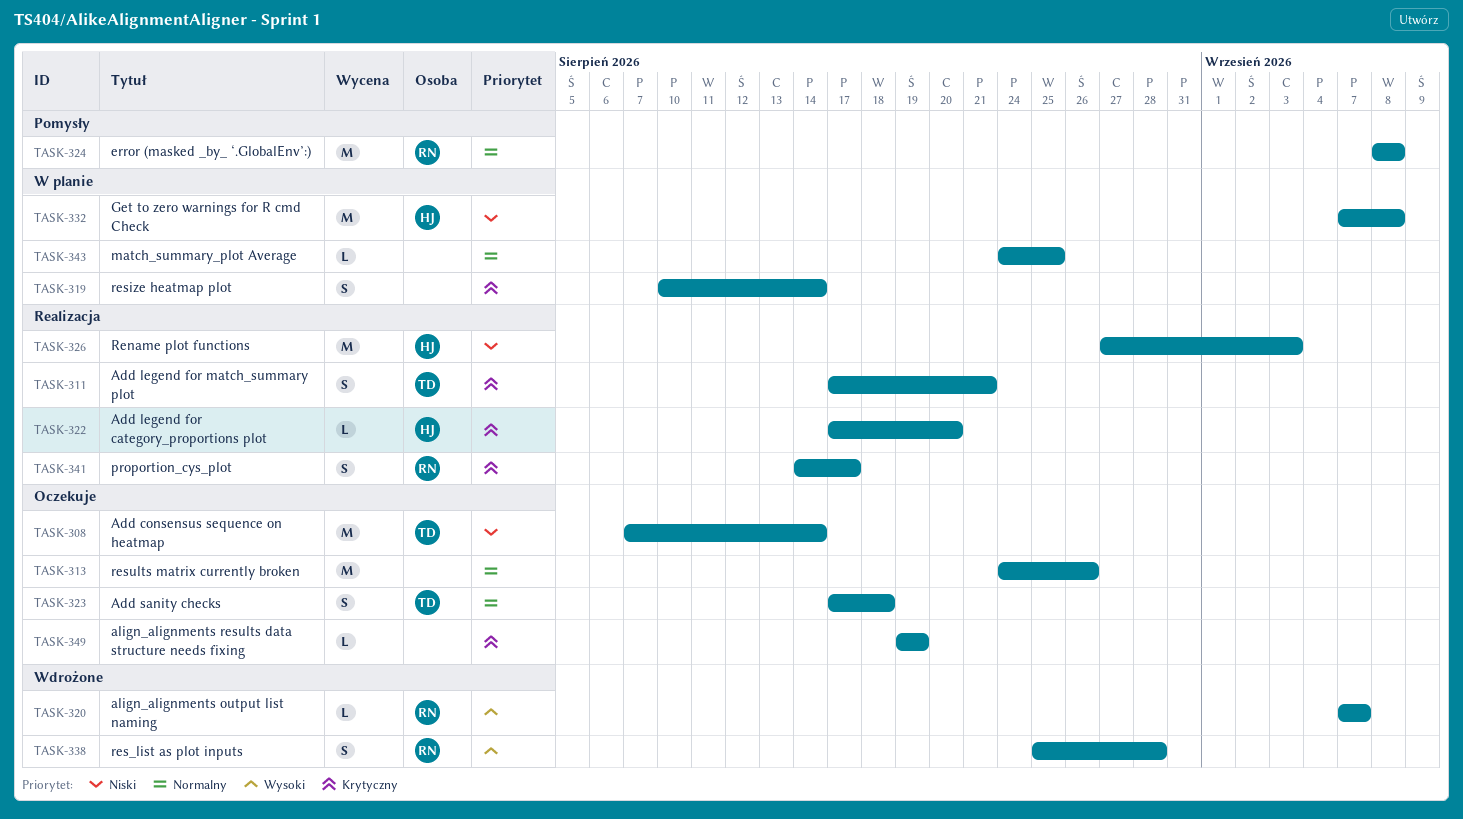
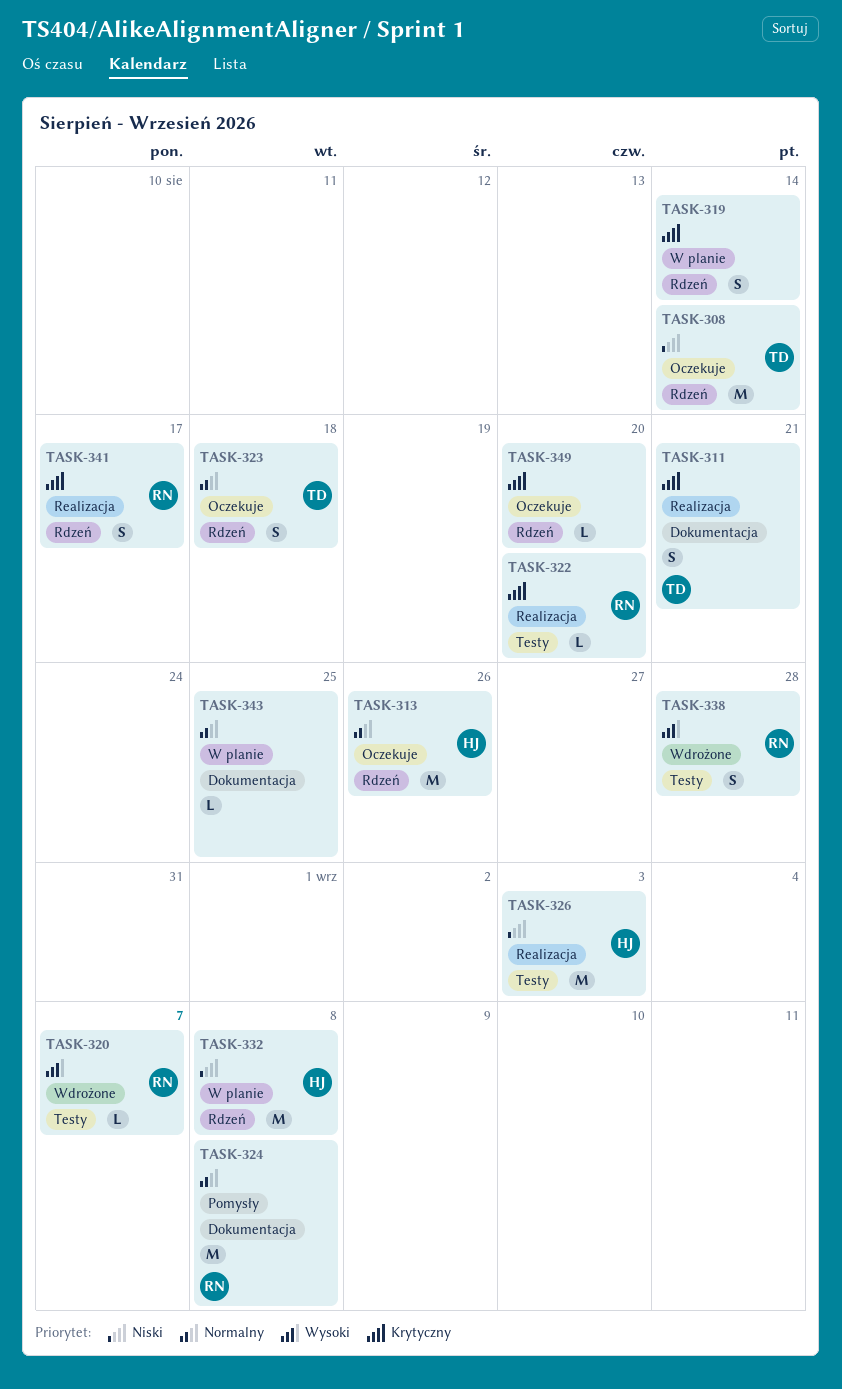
TASK-313, owner: none -> HJ
TASK-322, owner: HJ -> RN
TASK-349, due: Aug 19 -> Aug 20

